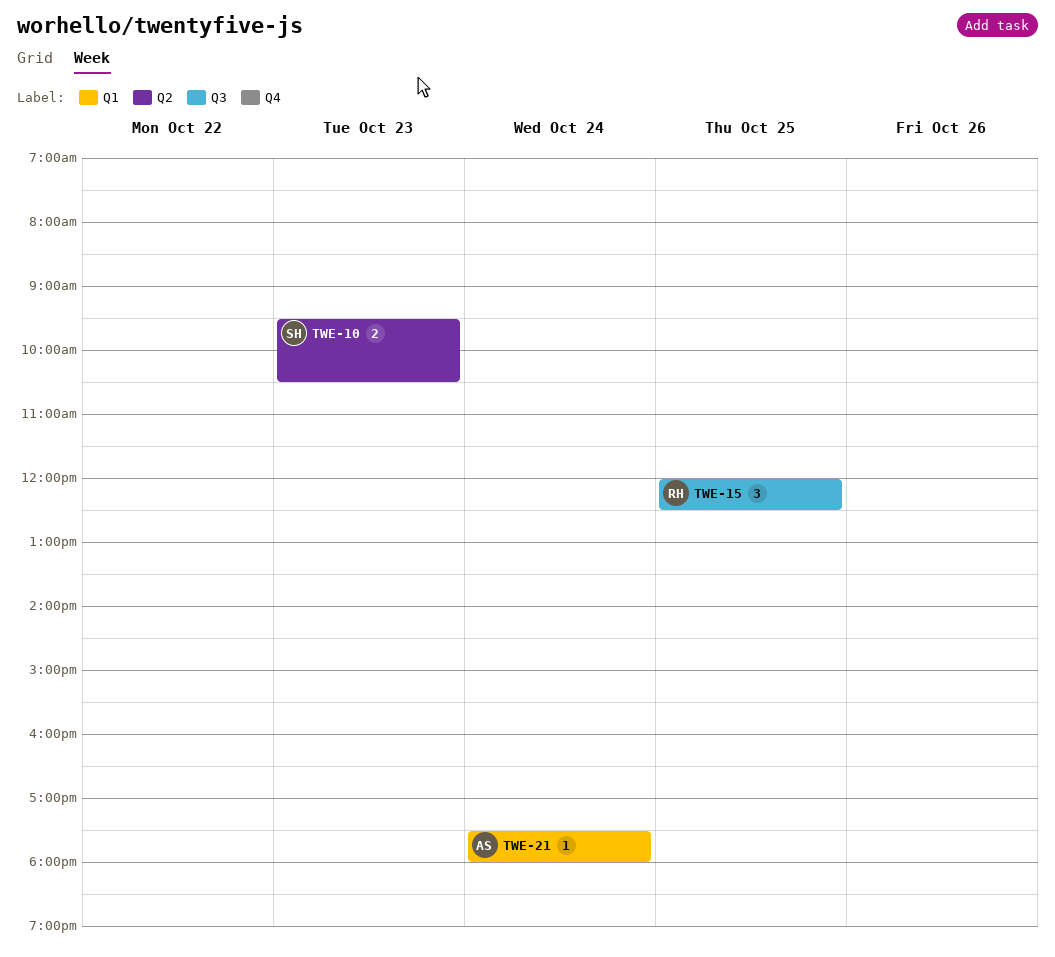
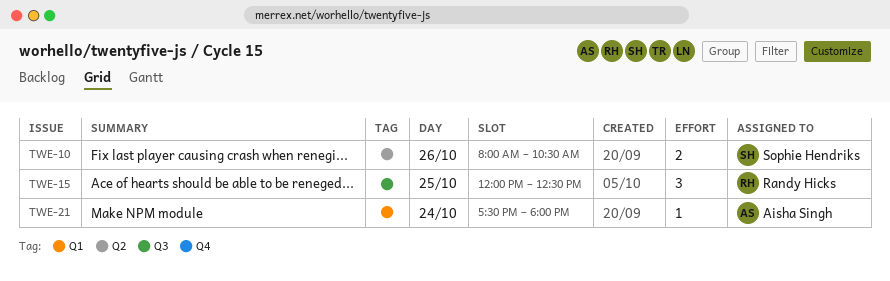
TWE-10, day: Oct 23 -> Oct 26
TWE-10, begins: 09:30 -> 08:00

